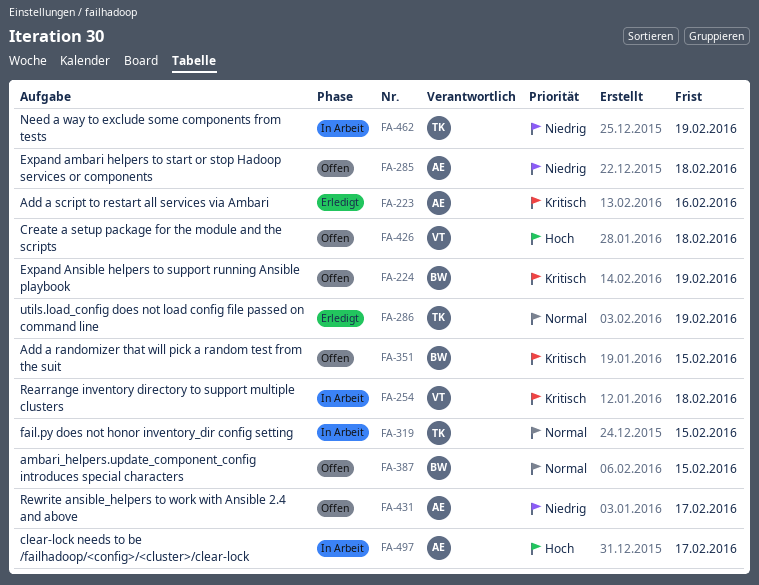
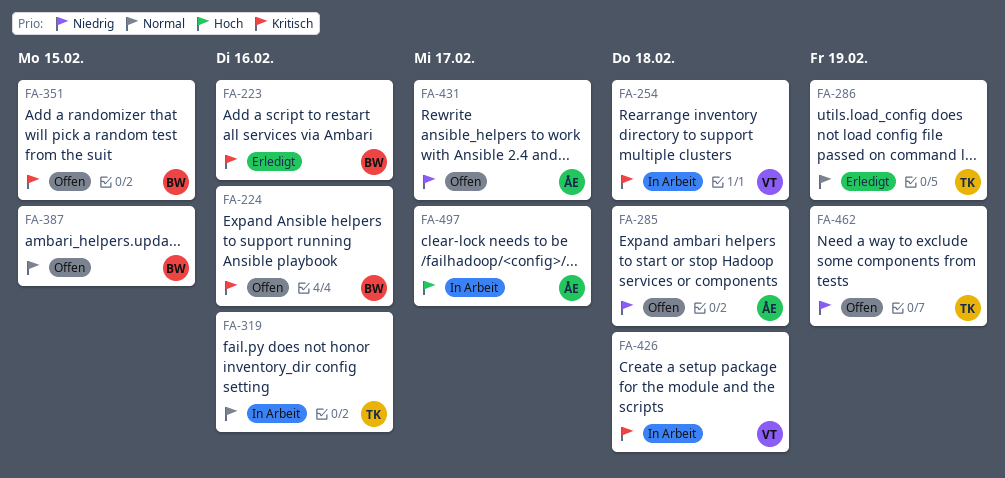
FA-223, owner: ÅE -> BW
FA-224, due: Feb 19 -> Feb 16
FA-319, due: Feb 15 -> Feb 16
FA-426, status: Offen -> In Arbeit
FA-426, priority: Hoch -> Kritisch
FA-462, status: In Arbeit -> Offen

